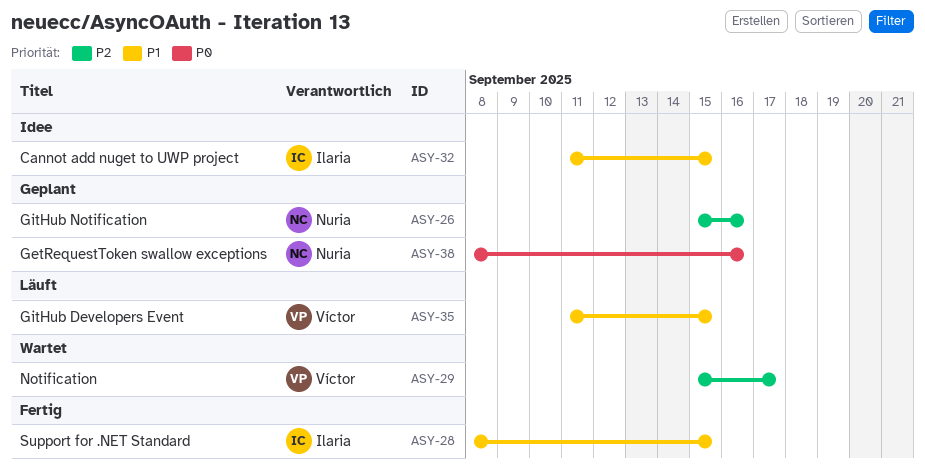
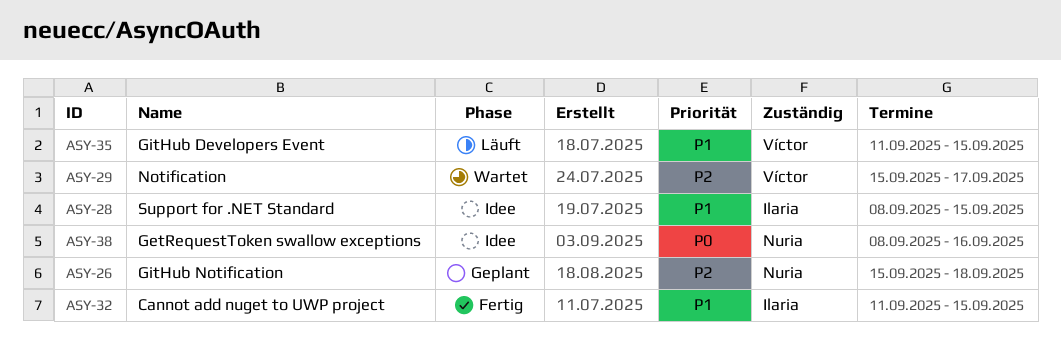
ASY-26, due: Sep 16 -> Sep 18
ASY-28, status: Fertig -> Idee
ASY-32, status: Idee -> Fertig
ASY-38, status: Geplant -> Idee

